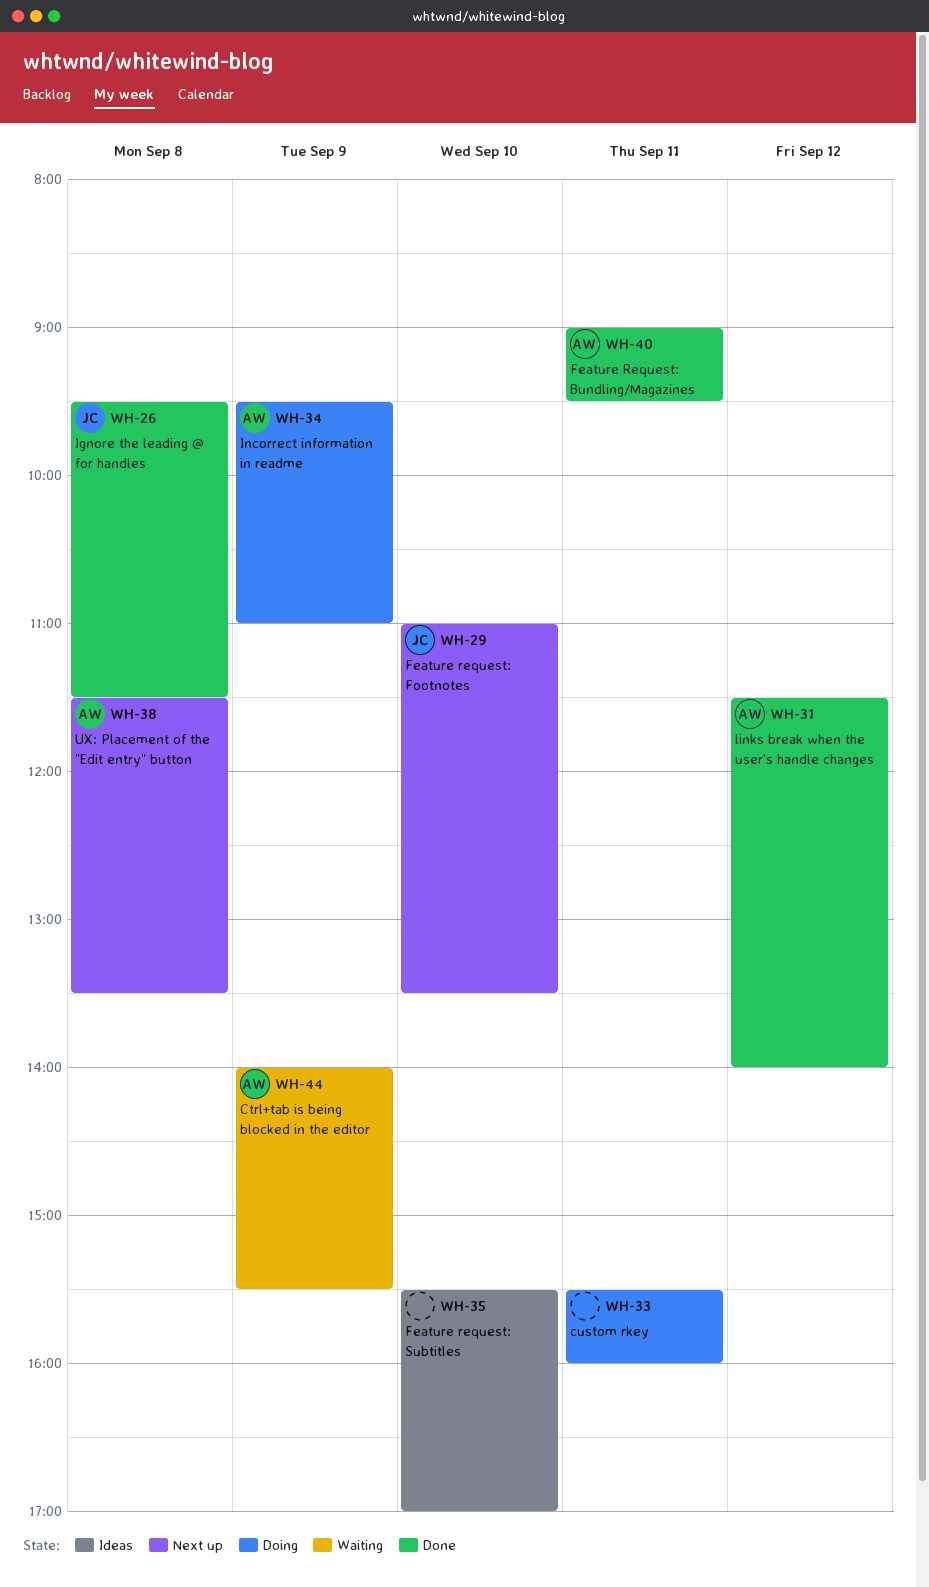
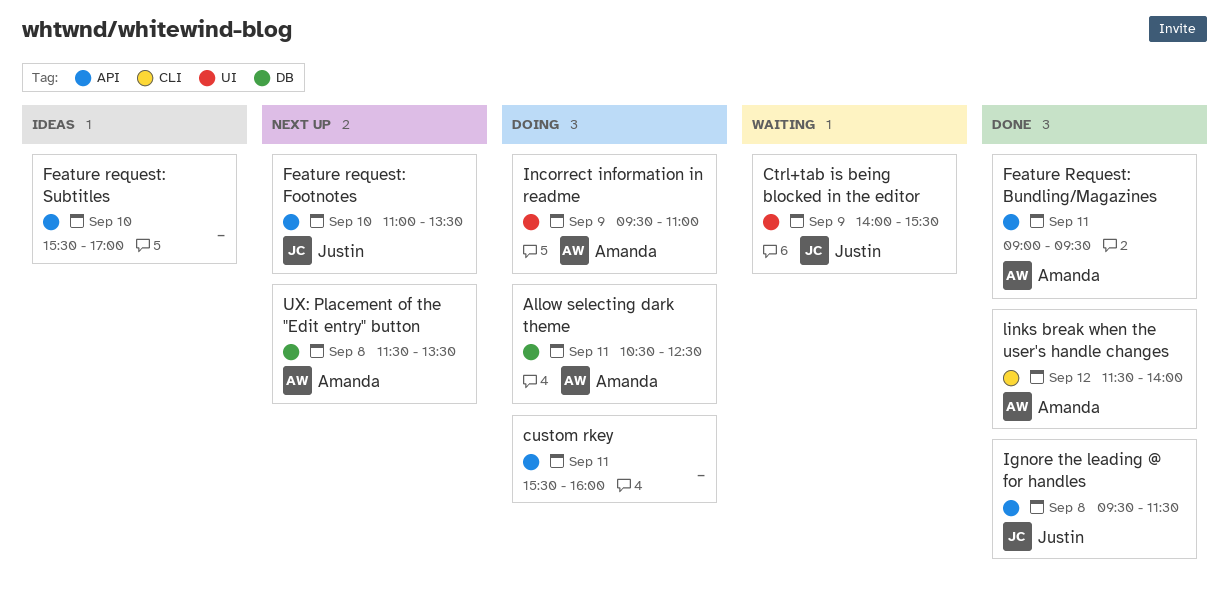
Allow selecting dark theme: none -> present
Ctrl+tab is being blocked in the editor, owner: Amanda -> Justin

